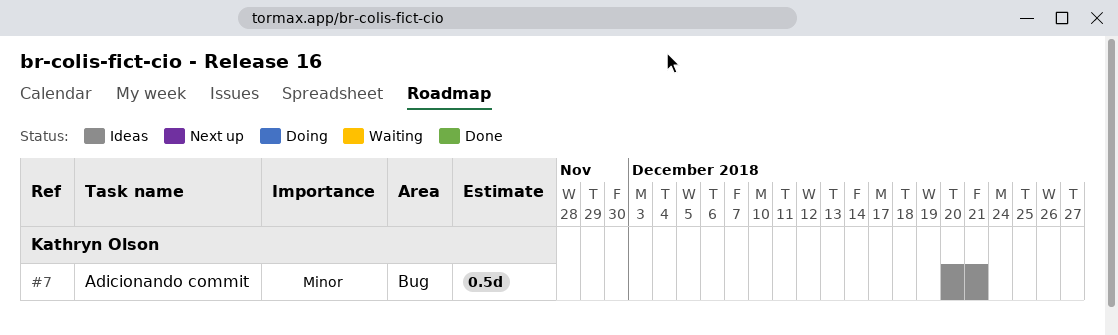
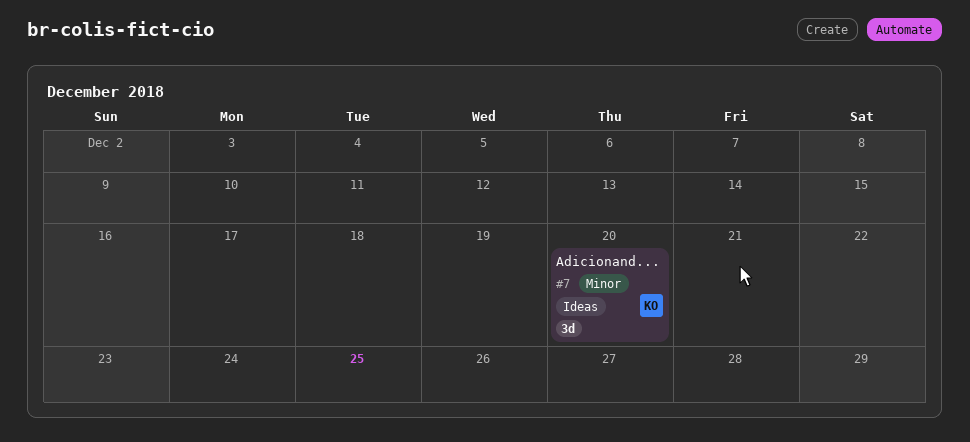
#7, estimate: 0.5d -> 3d
#7, due: Dec 21 -> Dec 20

